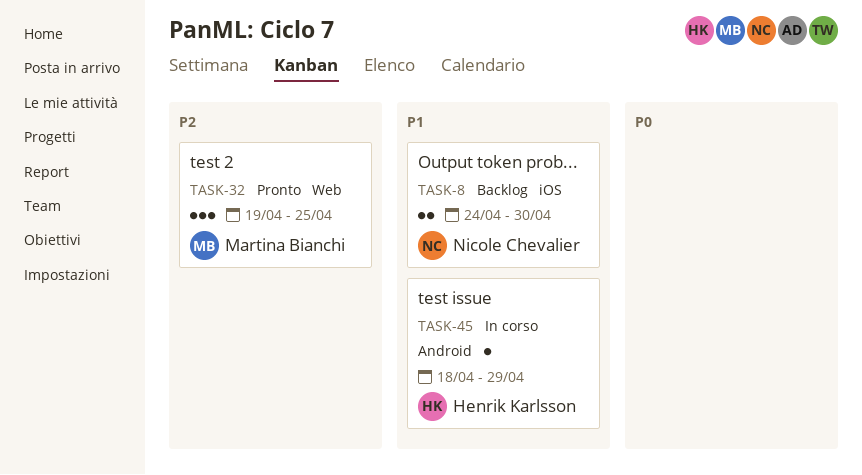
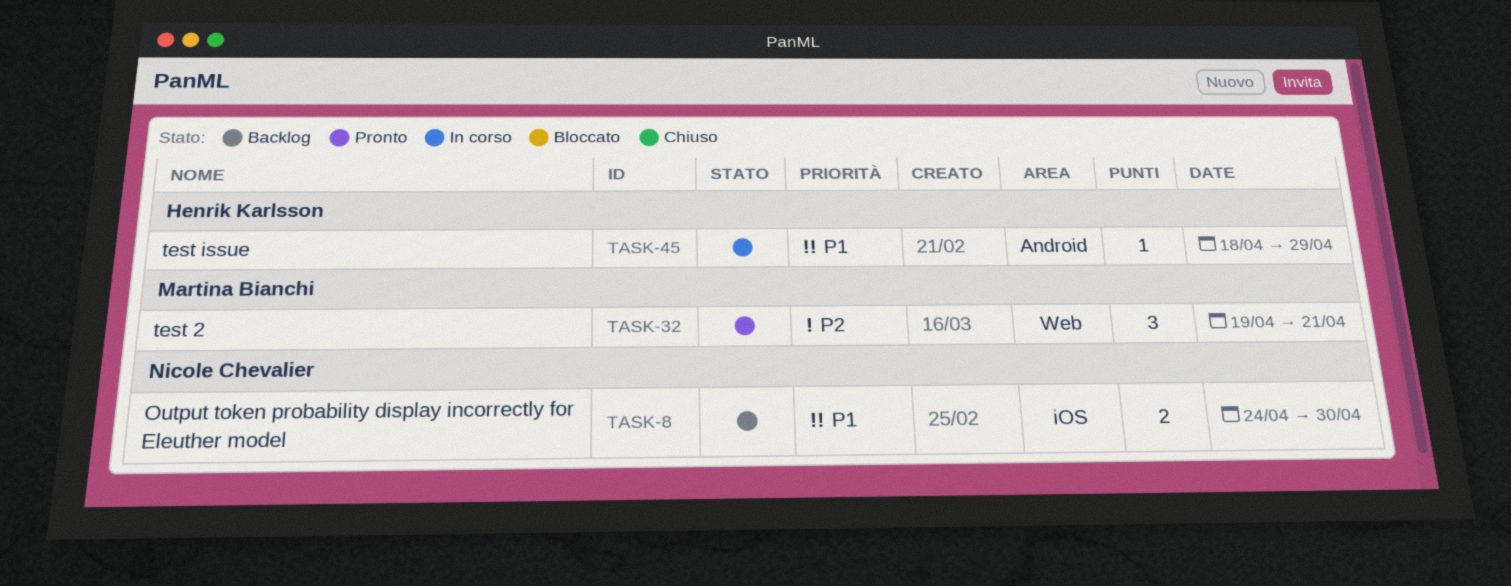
TASK-32, due: Apr 25 -> Apr 21

